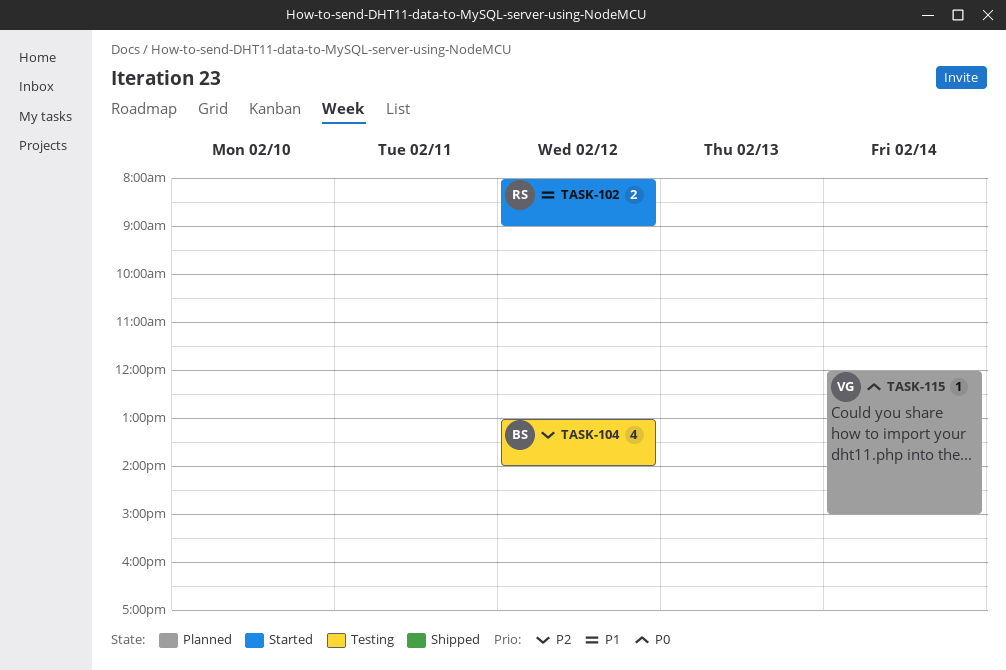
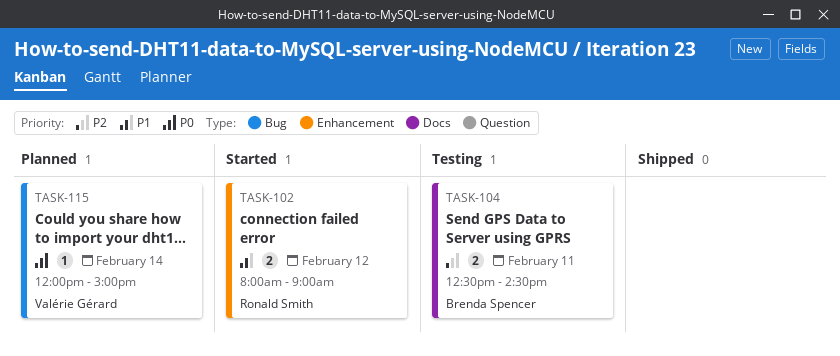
TASK-104, estimate: 4 -> 2
TASK-104, day: Feb 12 -> Feb 11
TASK-104, begins: 13:00 -> 12:30
TASK-104, ends: 14:00 -> 14:30

